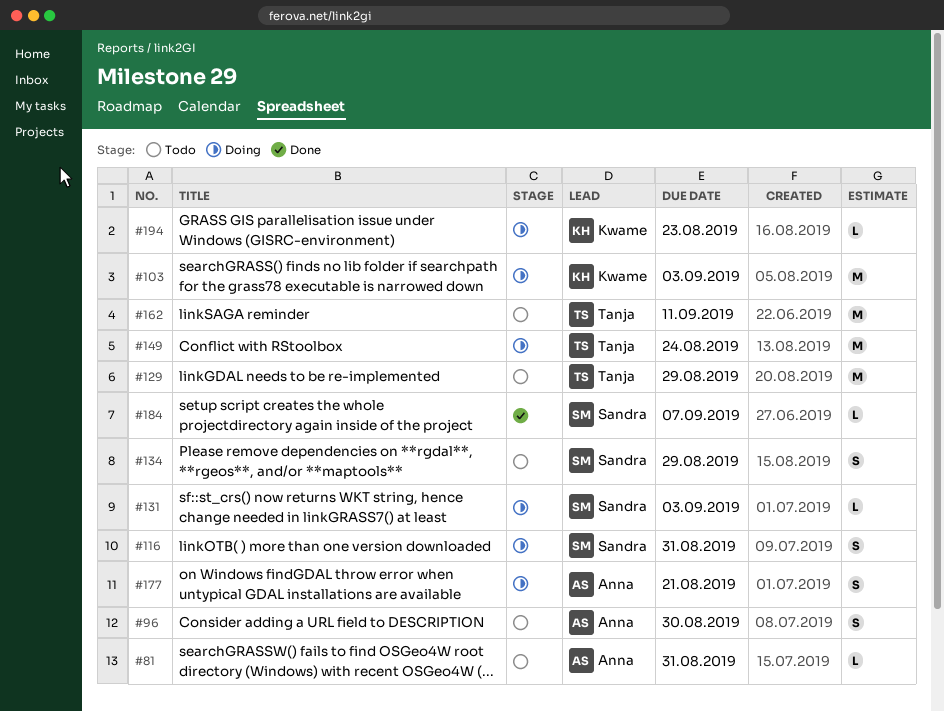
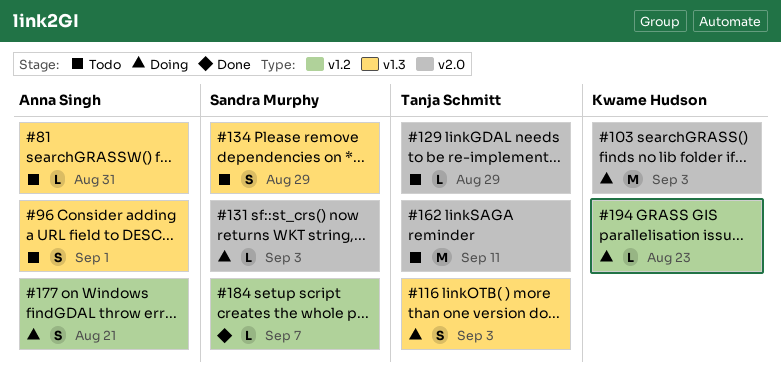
#96, due: Aug 30 -> Sep 1
#116, owner: Sandra Murphy -> Tanja Schmitt
#116, due: Aug 31 -> Sep 3
#129, estimate: M -> L
#149: present -> none

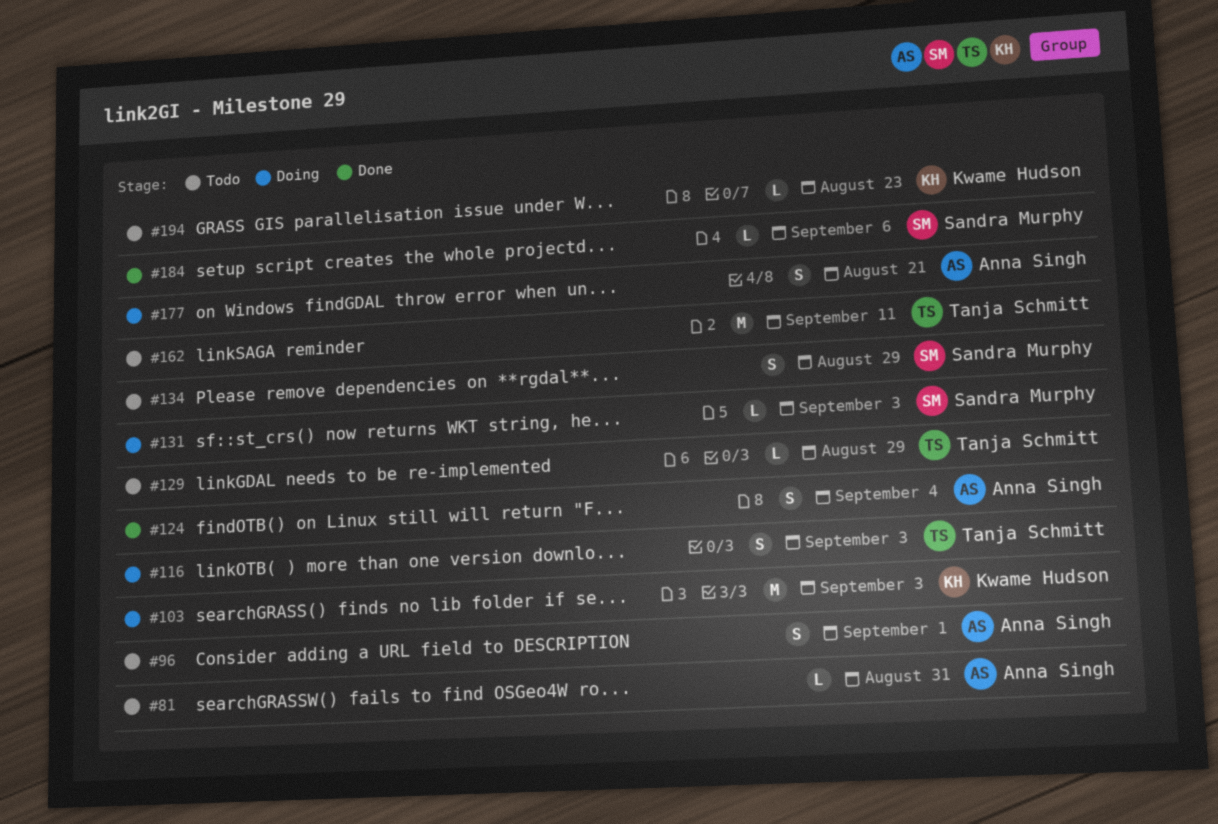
#124: none -> present
#184, due: Sep 7 -> Sep 6
#194, status: Doing -> Todo

